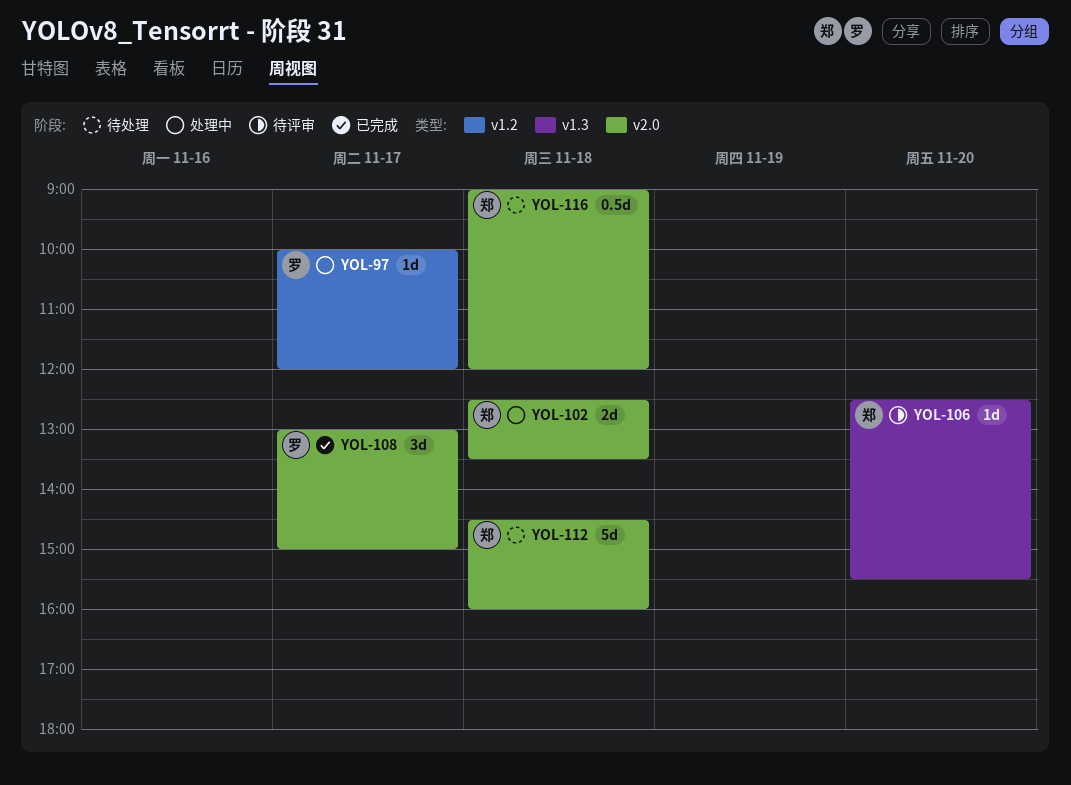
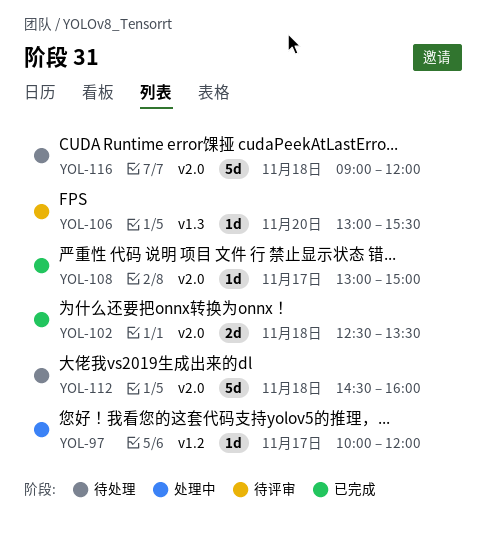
YOL-102, status: 处理中 -> 已完成
YOL-106, begins: 12:30 -> 13:00
YOL-108, estimate: 3d -> 1d
YOL-116, estimate: 0.5d -> 5d

